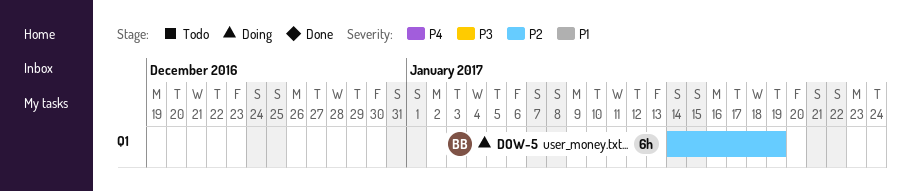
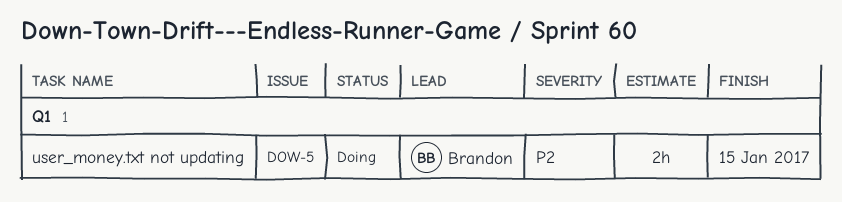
DOW-5, estimate: 6h -> 2h
DOW-5, due: Jan 19 -> Jan 15

